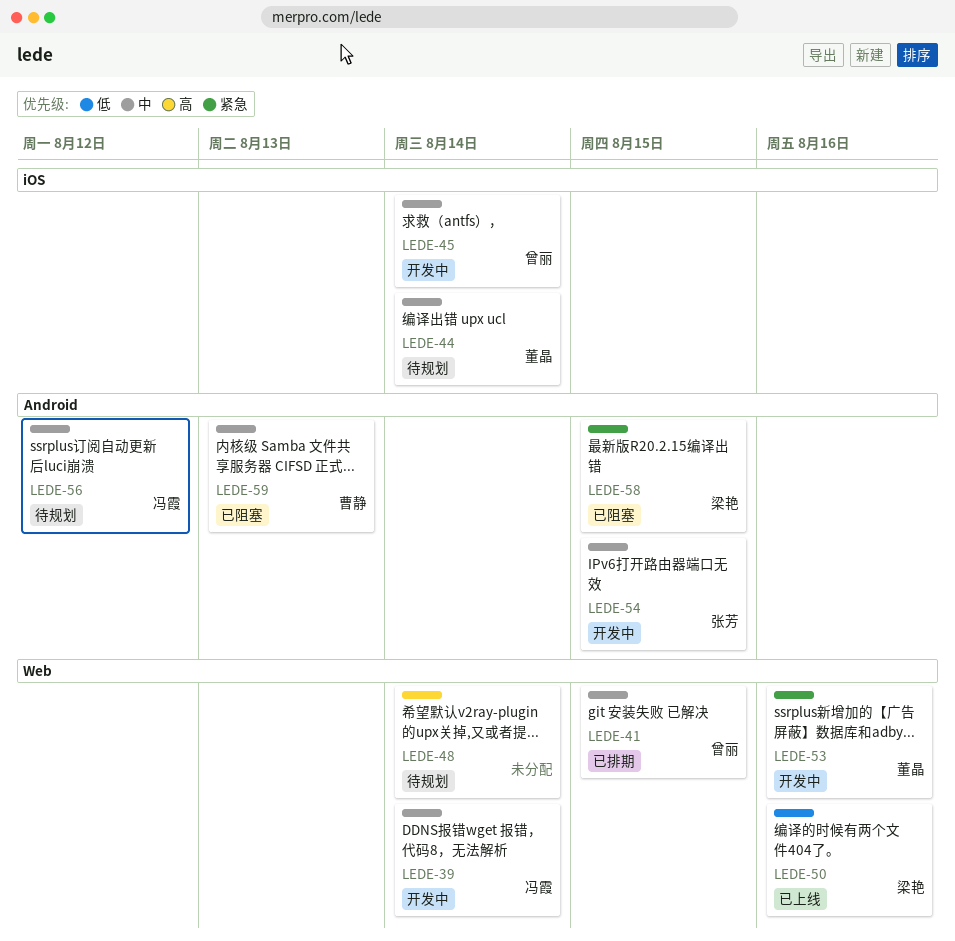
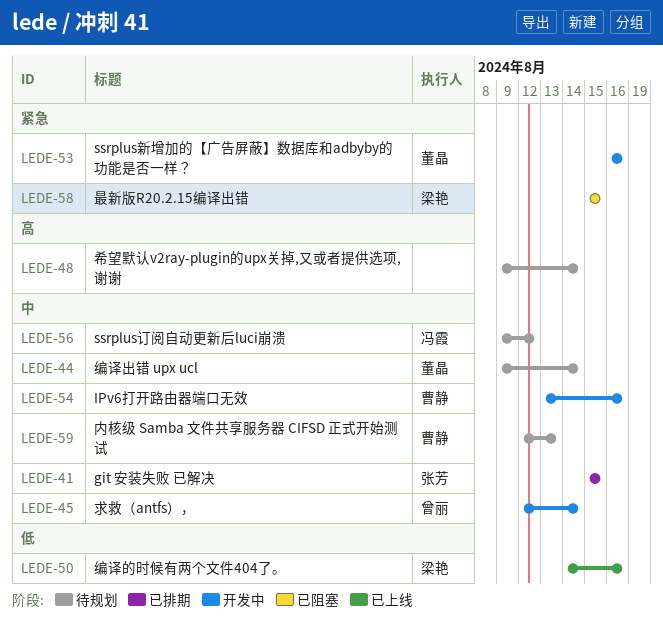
LEDE-39: present -> none
LEDE-41, owner: 曾丽 -> 张芳
LEDE-54, owner: 张芳 -> 曹静
LEDE-54, due: Aug 15 -> Aug 16
LEDE-59, status: 已阻塞 -> 待规划

